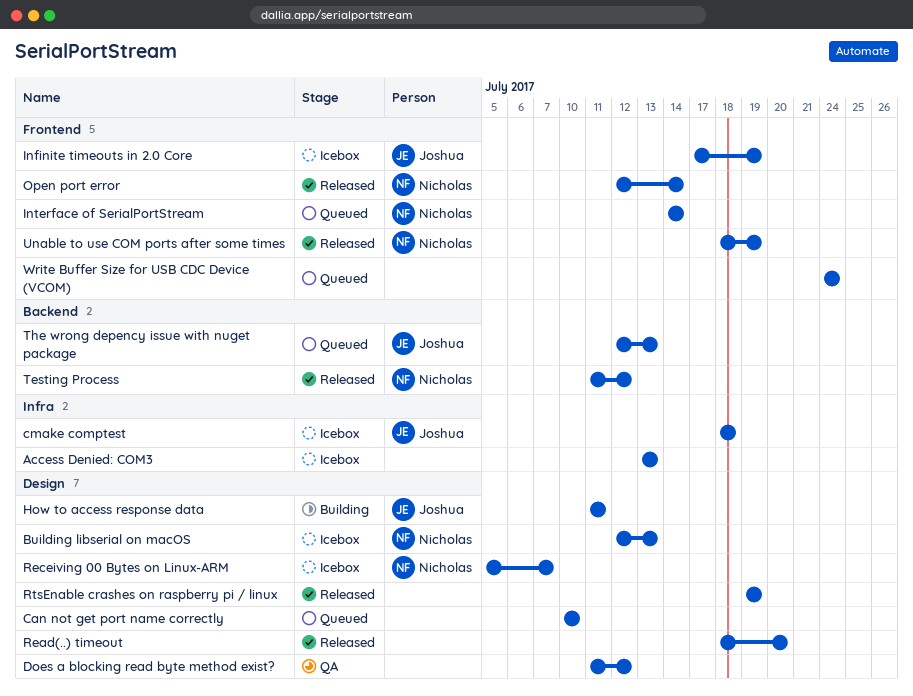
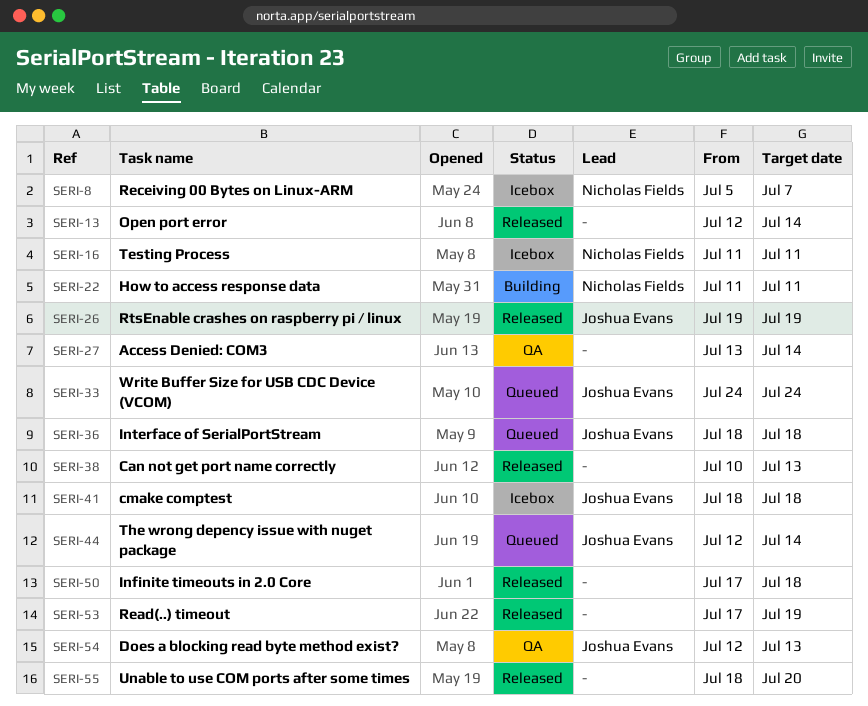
Access Denied: COM3, status: Icebox -> QA
Access Denied: COM3, due: Jul 13 -> Jul 14
Building libserial on macOS: present -> none
Can not get port name correctly, status: Queued -> Released
Can not get port name correctly, due: Jul 10 -> Jul 13
Does a blocking read byte method exist?, owner: none -> Joshua Evans
Does a blocking read byte method exist?, start: Jul 11 -> Jul 12
Does a blocking read byte method exist?, due: Jul 12 -> Jul 13
How to access response data, owner: Joshua Evans -> Nicholas Fields
Infinite timeouts in 2.0 Core, status: Icebox -> Released
Infinite timeouts in 2.0 Core, owner: Joshua Evans -> none
Infinite timeouts in 2.0 Core, due: Jul 19 -> Jul 18
Interface of SerialPortStream, owner: Nicholas Fields -> Joshua Evans
Interface of SerialPortStream, start: Jul 14 -> Jul 18
Interface of SerialPortStream, due: Jul 14 -> Jul 18
Open port error, owner: Nicholas Fields -> none
Read(..) timeout, start: Jul 18 -> Jul 17
Read(..) timeout, due: Jul 20 -> Jul 19
RtsEnable crashes on raspberry pi / linux, owner: none -> Joshua Evans
Testing Process, status: Released -> Icebox
Testing Process, due: Jul 12 -> Jul 11
The wrong depency issue with nuget package, due: Jul 13 -> Jul 14
Unable to use COM ports after some times, owner: Nicholas Fields -> none
Unable to use COM ports after some times, due: Jul 19 -> Jul 20
Write Buffer Size for USB CDC Device (VCOM), owner: none -> Joshua Evans

